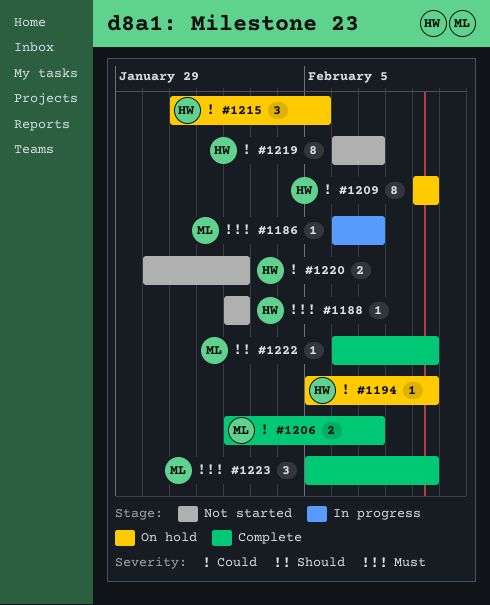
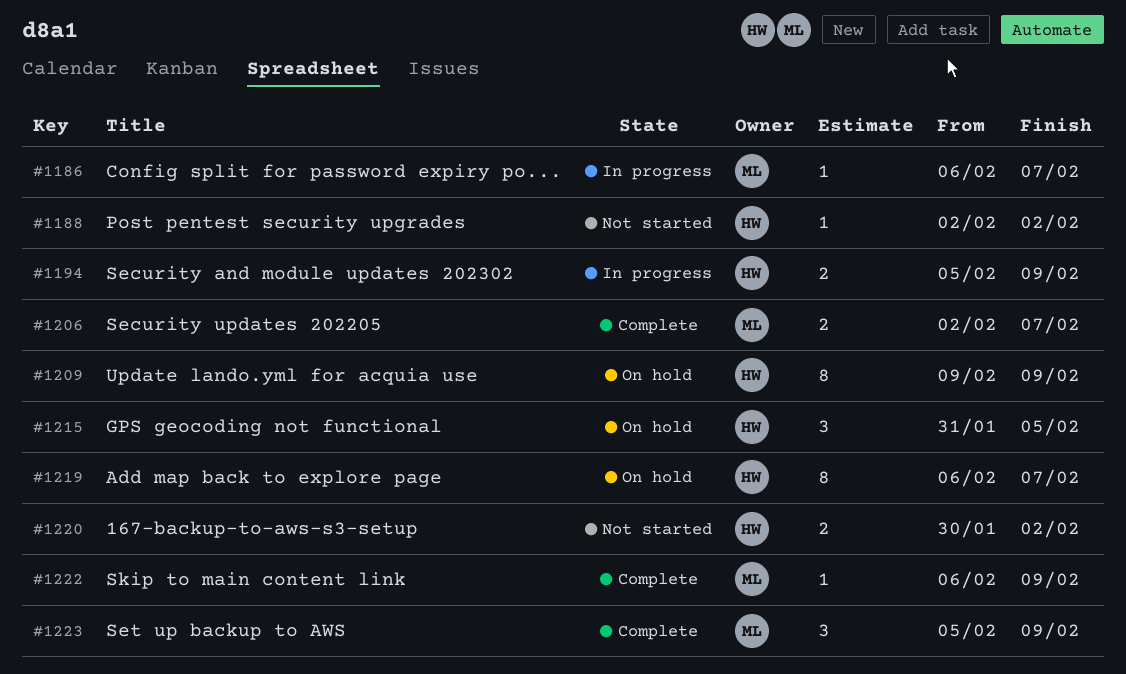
#1194, status: On hold -> In progress
#1194, estimate: 1 -> 2
#1219, status: Not started -> On hold

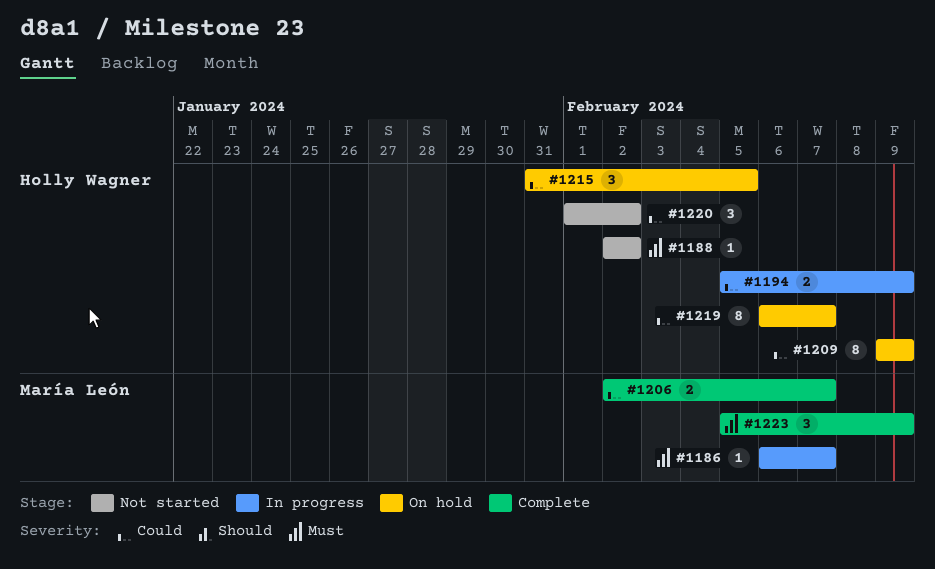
#1220, estimate: 2 -> 3
#1220, start: Jan 30 -> Feb 1
#1222: present -> none

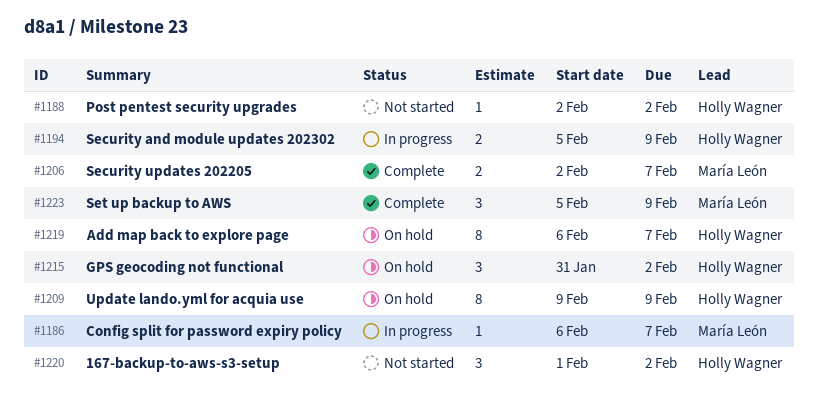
#1215, due: Feb 5 -> Feb 2

